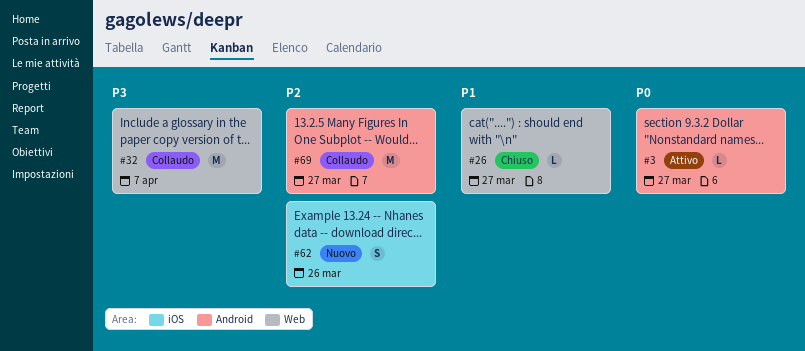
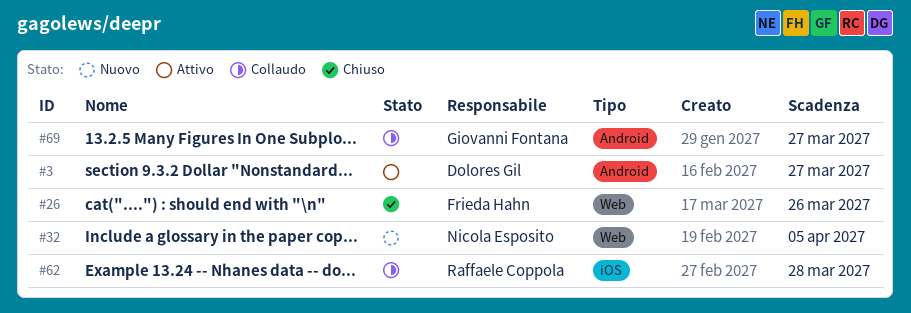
#26, due: Mar 27 -> Mar 26
#32, status: Collaudo -> Nuovo
#32, due: Apr 7 -> Apr 5
#62, status: Nuovo -> Collaudo
#62, due: Mar 26 -> Mar 28

